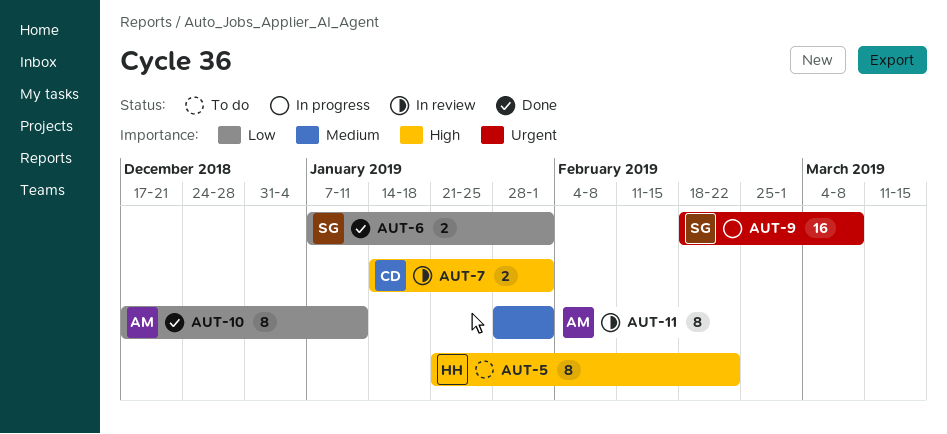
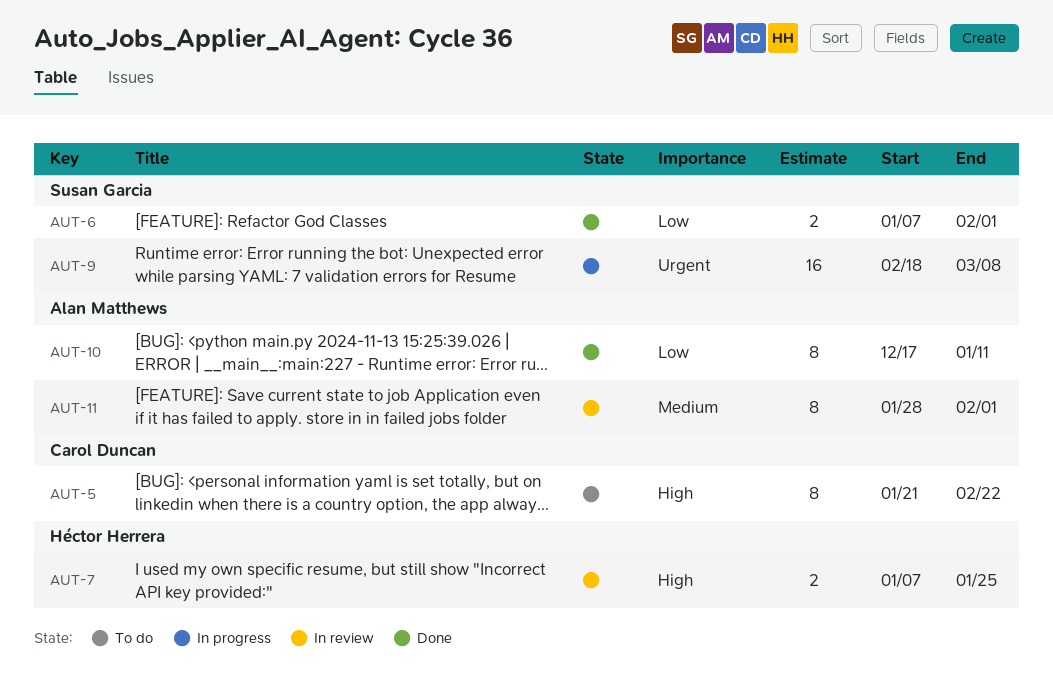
AUT-5, owner: Héctor Herrera -> Carol Duncan
AUT-7, owner: Carol Duncan -> Héctor Herrera
AUT-7, start: Jan 14 -> Jan 7
AUT-7, due: Feb 1 -> Jan 25

